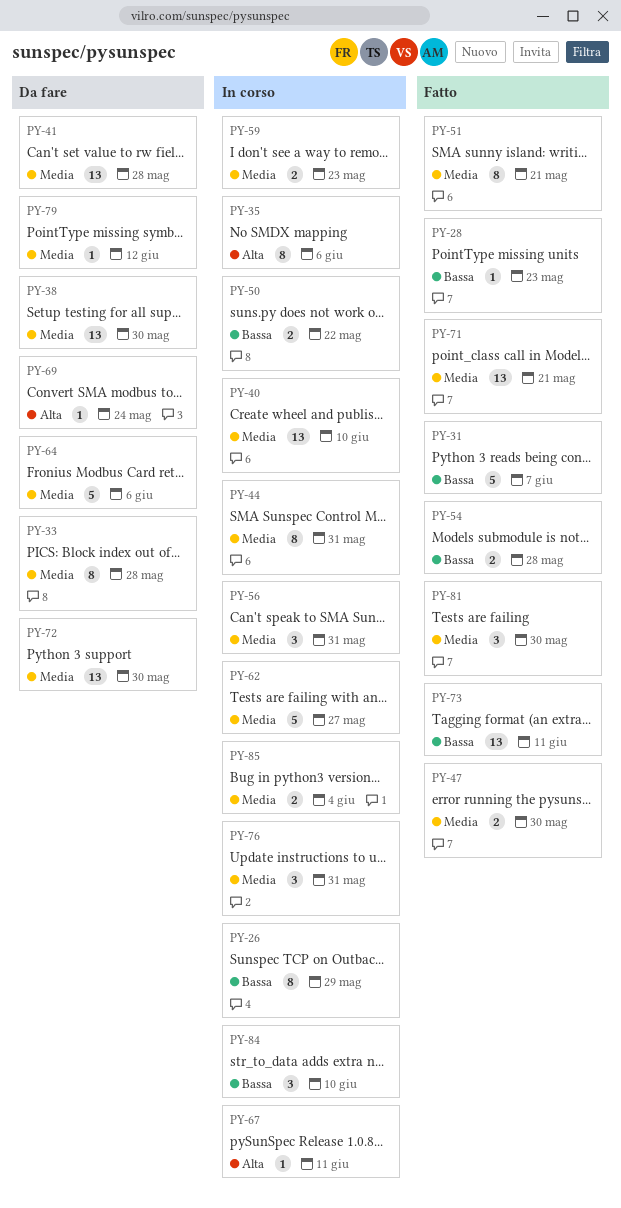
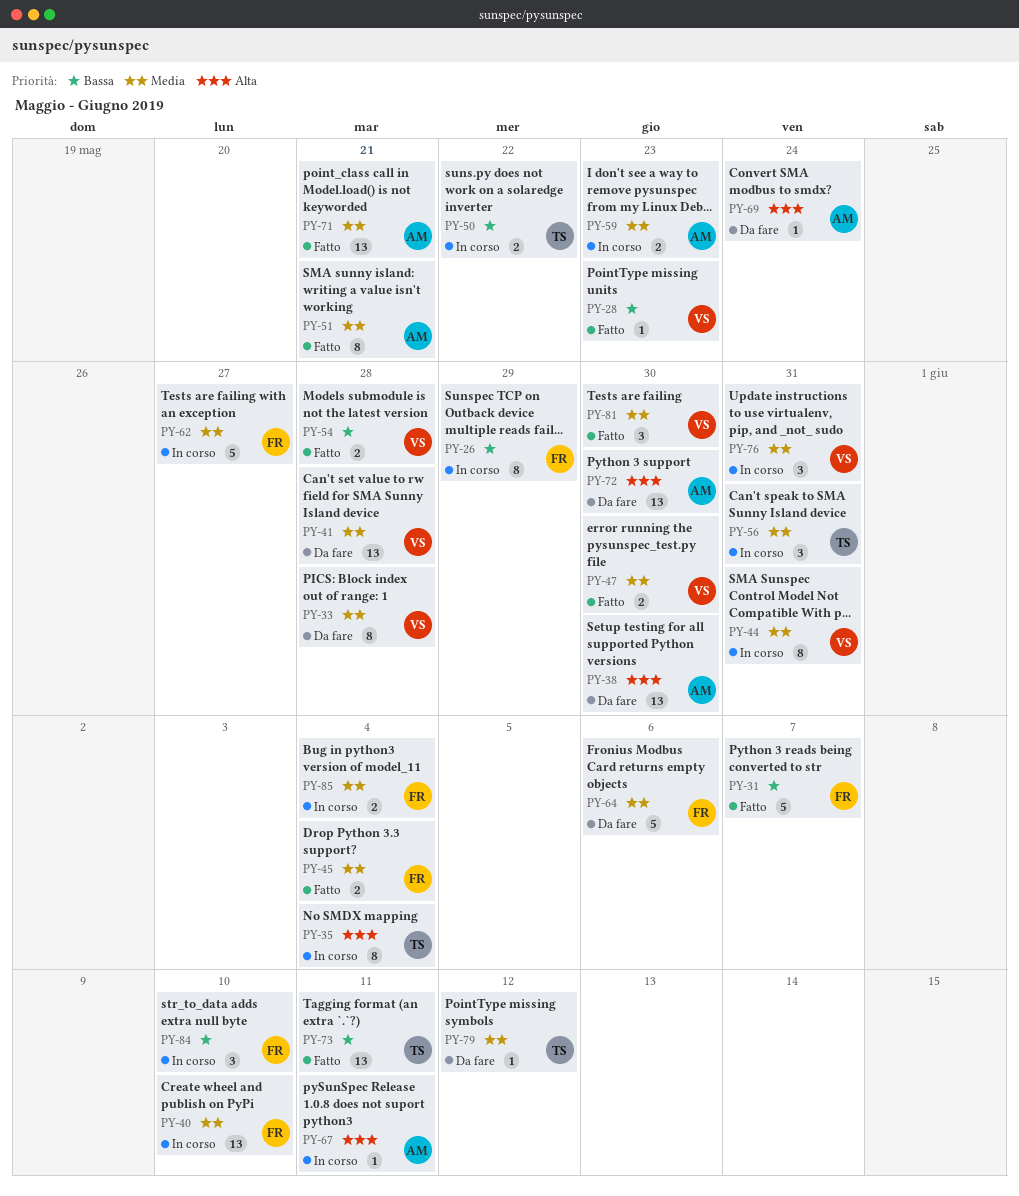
PY-35, due: Jun 6 -> Jun 4
PY-38, priority: Media -> Alta
PY-45: none -> present
PY-72, priority: Media -> Alta

